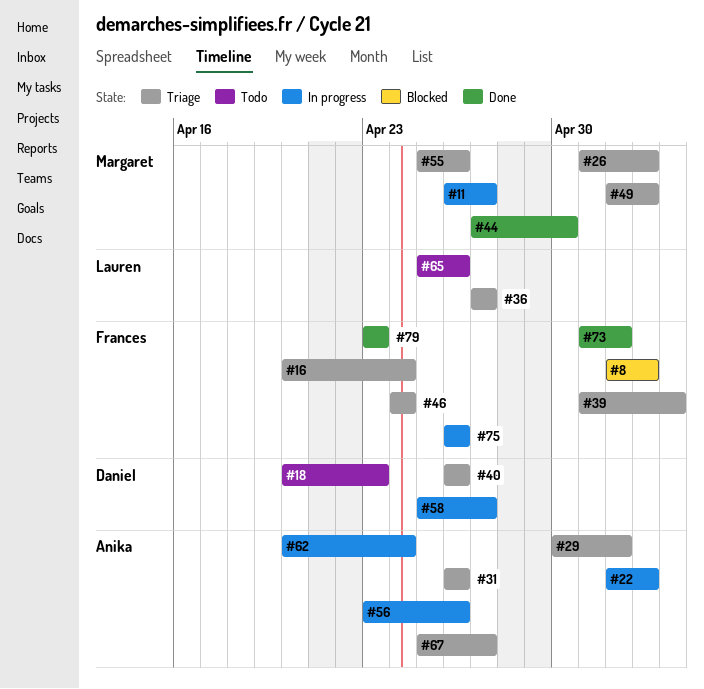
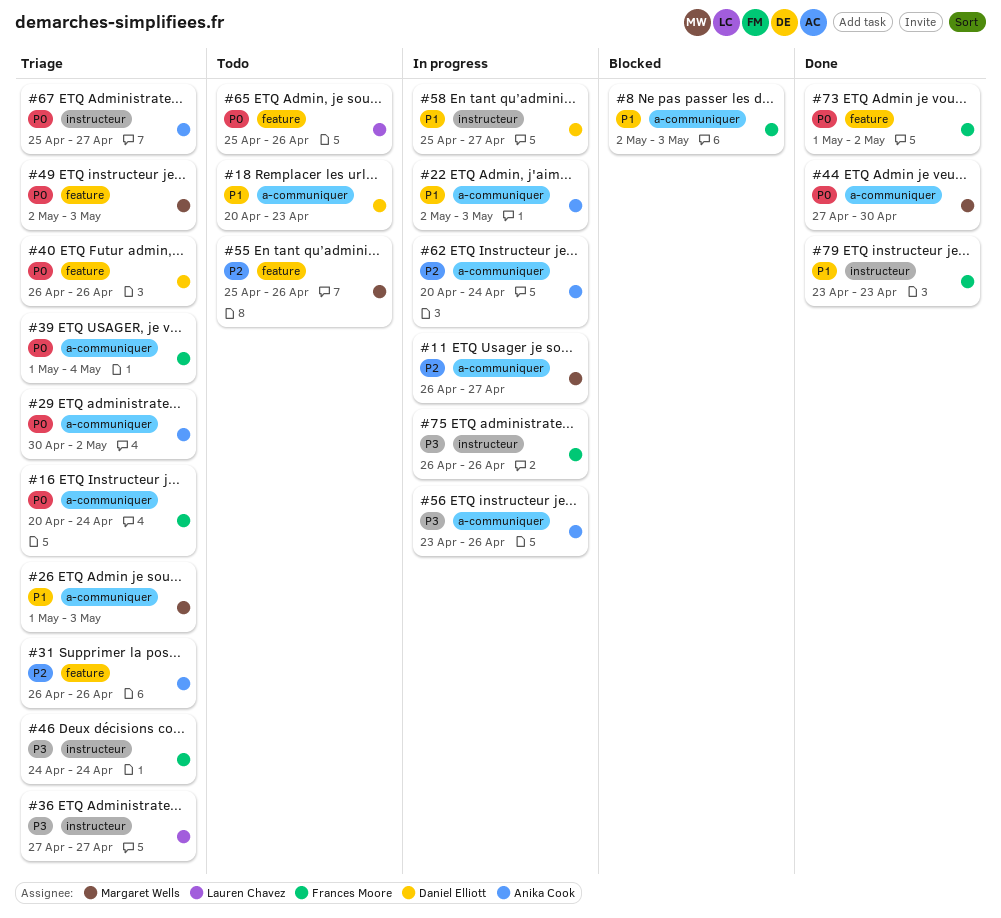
#55, status: Triage -> Todo

